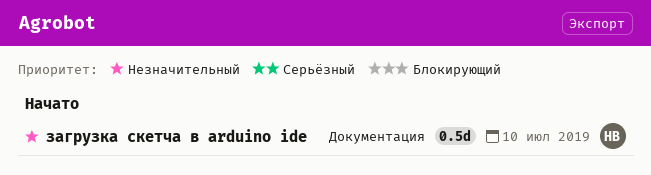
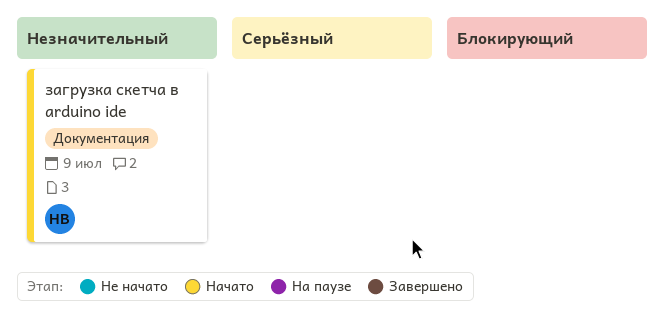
загрузка скетча в arduino ide, due: Jul 10 -> Jul 9

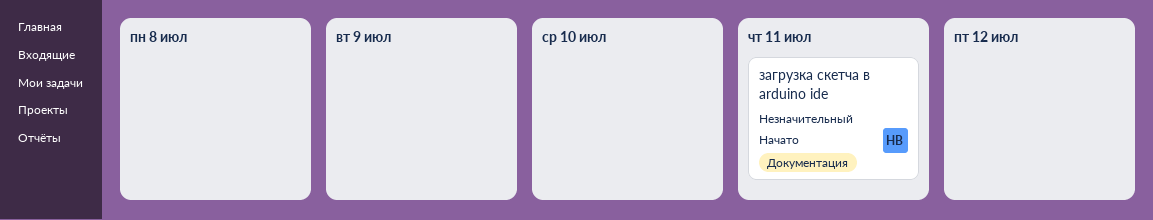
загрузка скетча в arduino ide, due: Jul 9 -> Jul 11

